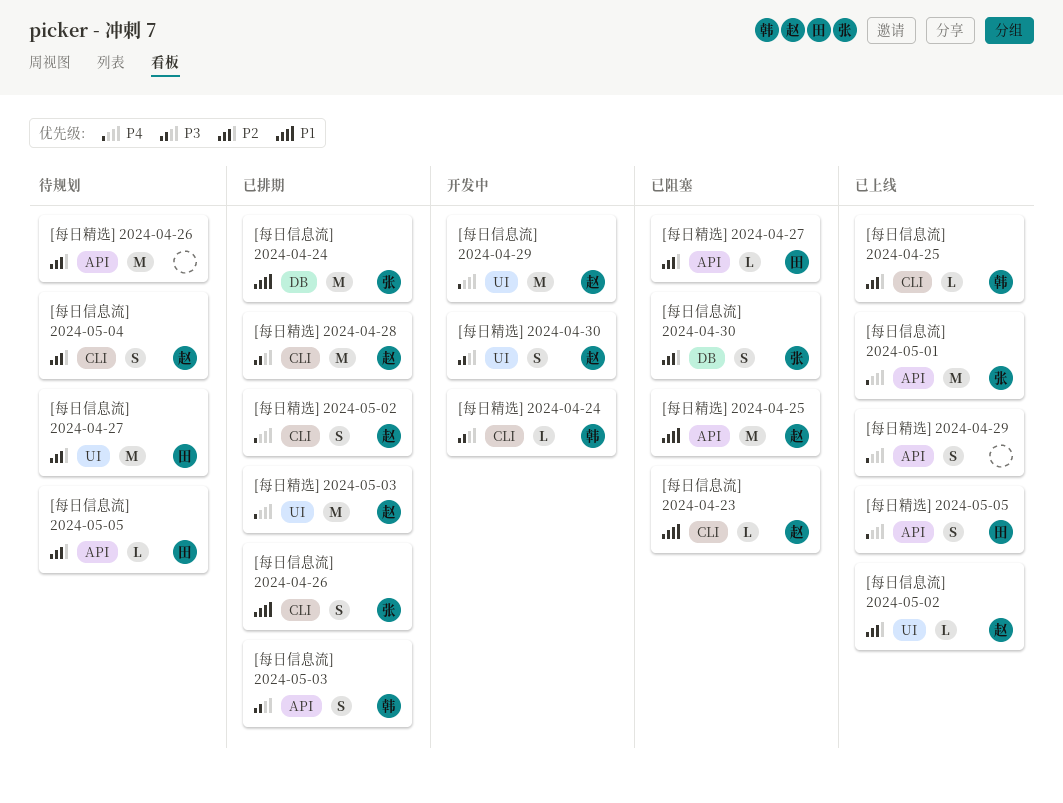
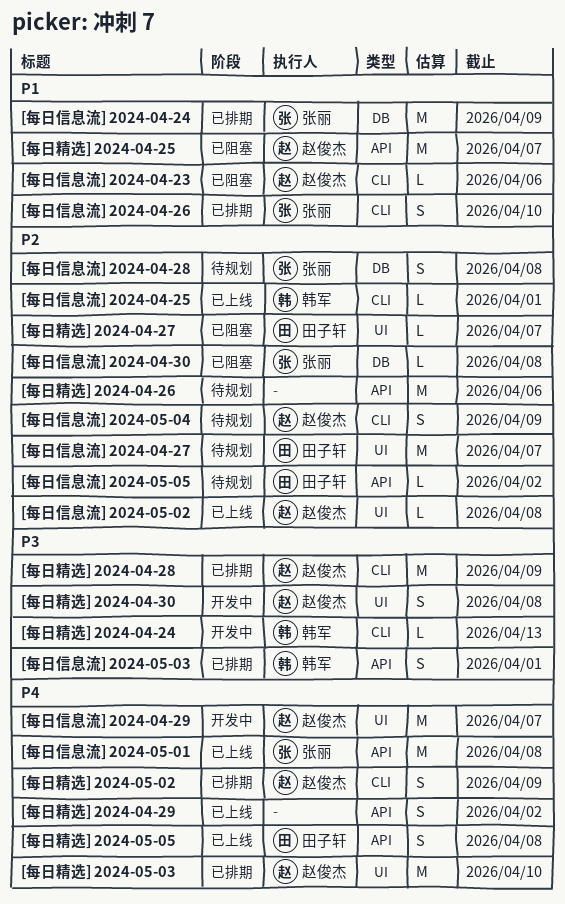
[每日信息流] 2024-04-28: none -> present
[每日信息流] 2024-04-30, estimate: S -> L
[每日精选] 2024-04-27, label: API -> UI

